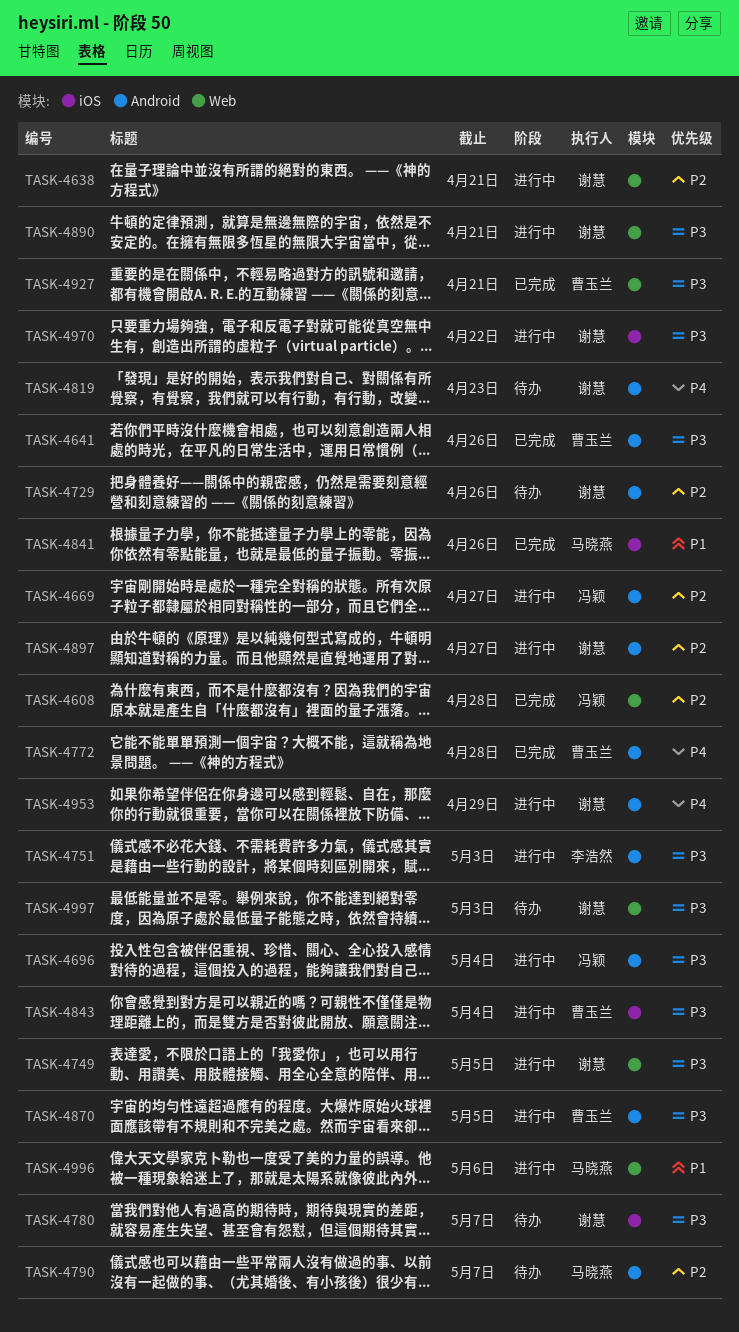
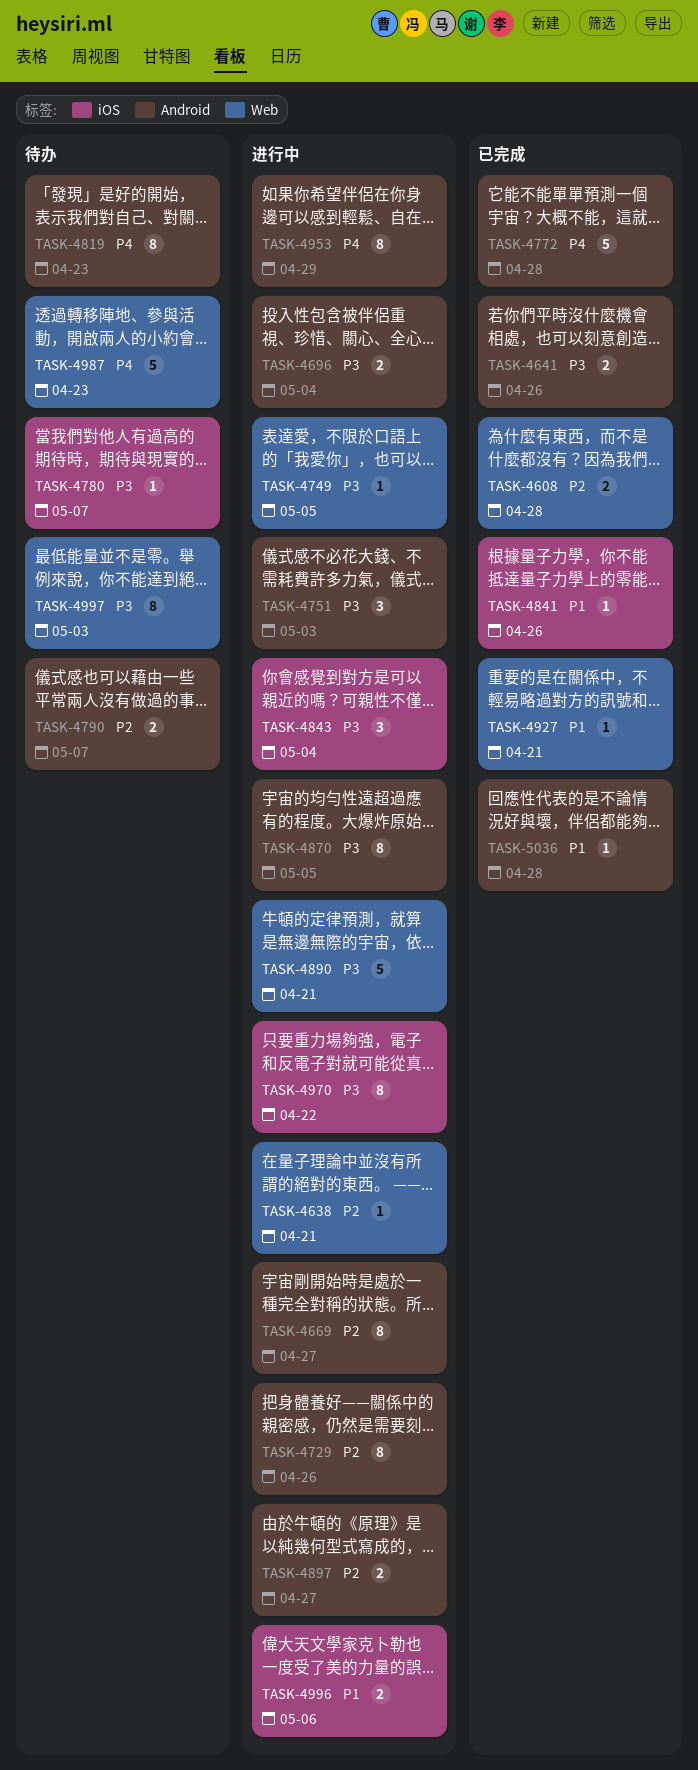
TASK-4729, status: 待办 -> 进行中
TASK-4927, priority: P3 -> P1
TASK-4987: none -> present
TASK-4996, label: Web -> iOS
TASK-5036: none -> present

